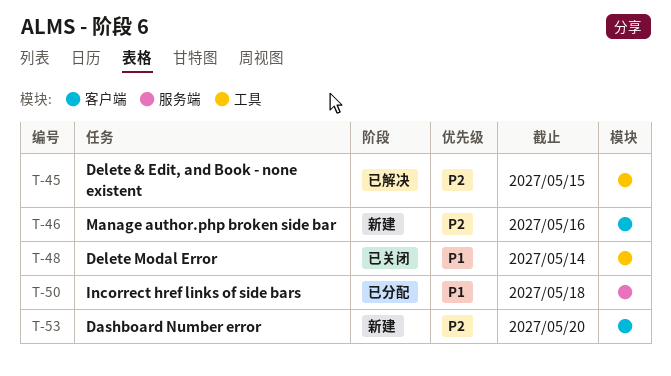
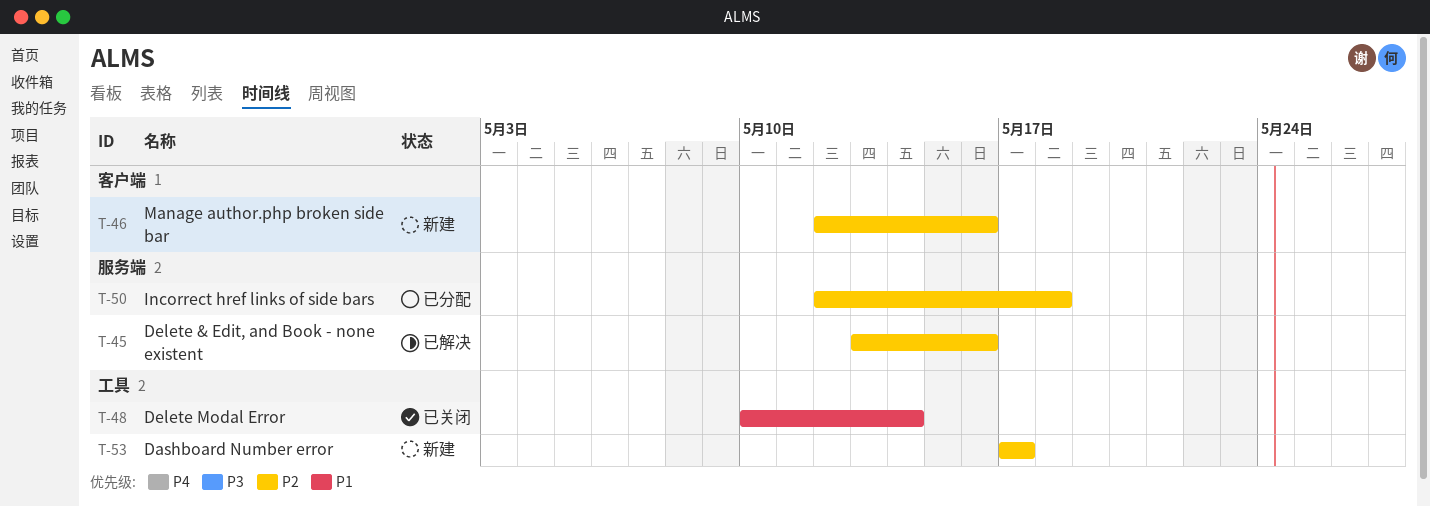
T-45, label: 工具 -> 服务端
T-45, due: May 15 -> May 16
T-50, priority: P1 -> P2
T-53, label: 客户端 -> 工具
T-53, due: May 20 -> May 17

